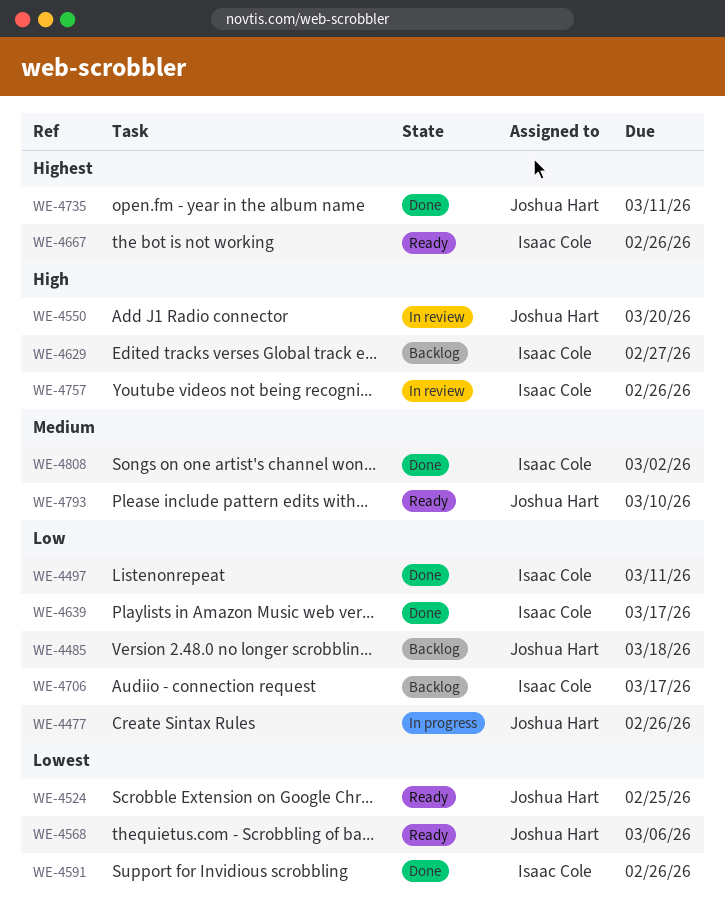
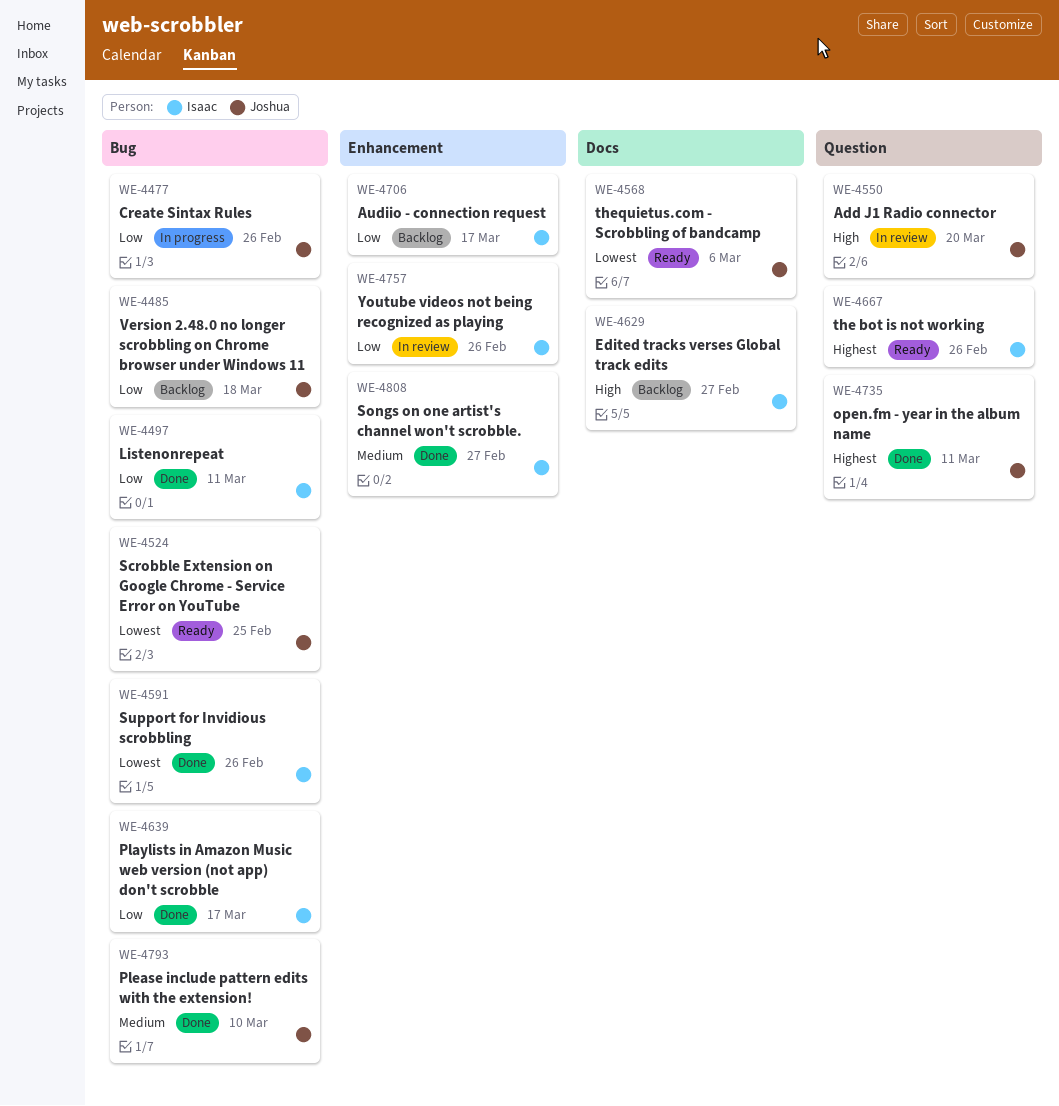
WE-4757, priority: High -> Low
WE-4793, status: Ready -> Done
WE-4808, due: Mar 2 -> Feb 27

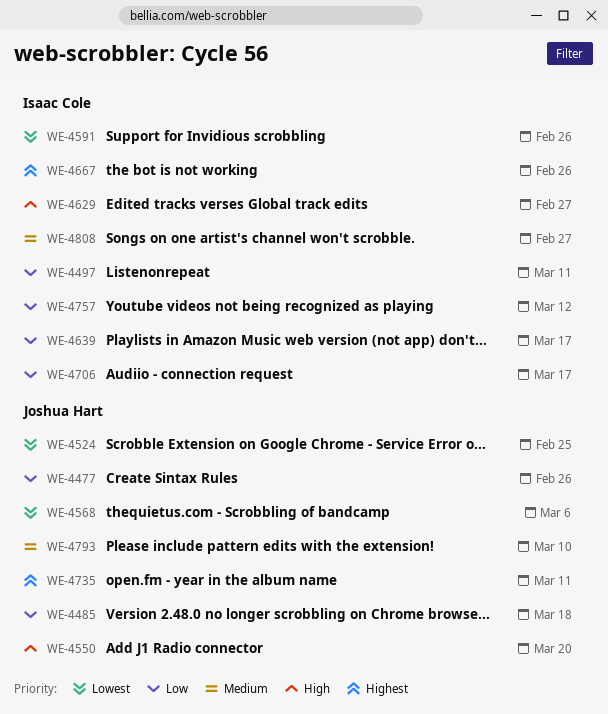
WE-4757, due: Feb 26 -> Mar 12

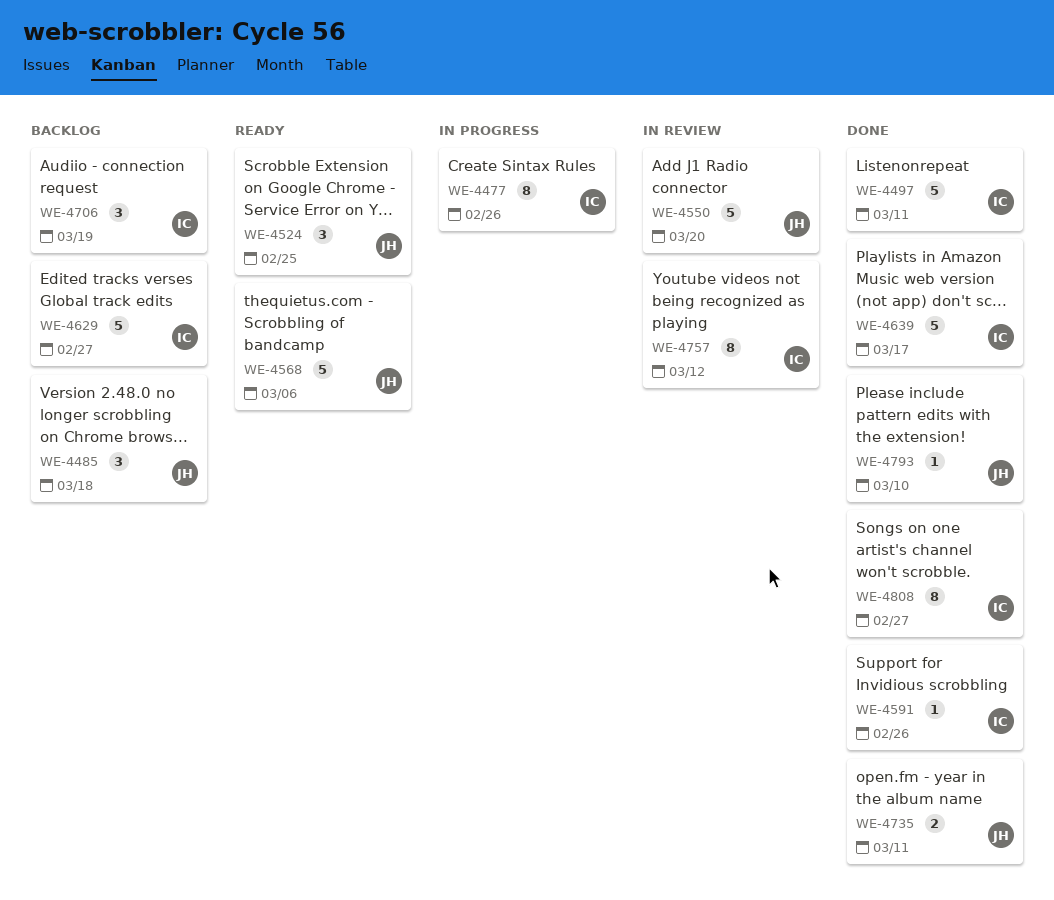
WE-4477, owner: Joshua Hart -> Isaac Cole
WE-4667: present -> none
WE-4706, due: Mar 17 -> Mar 19

